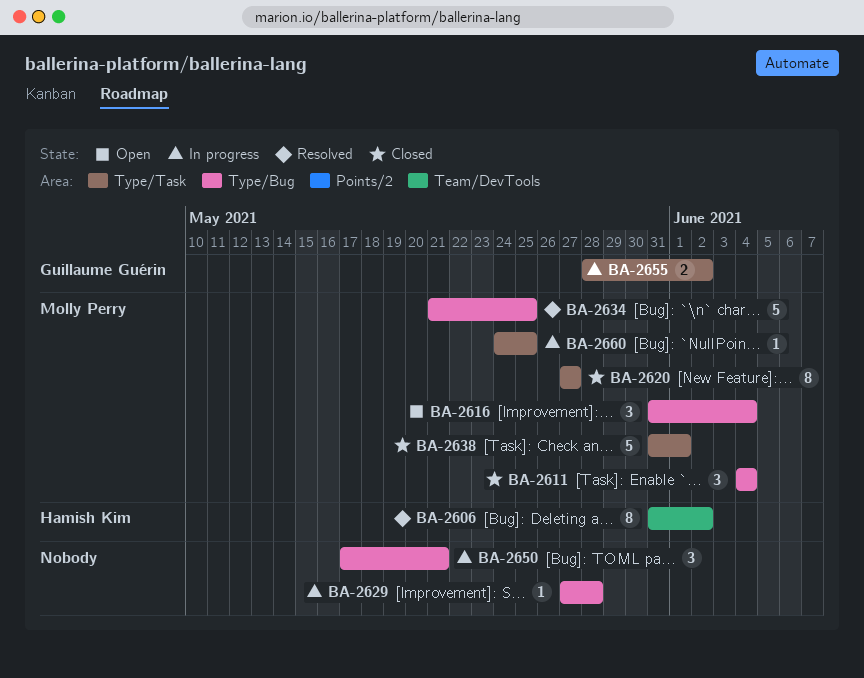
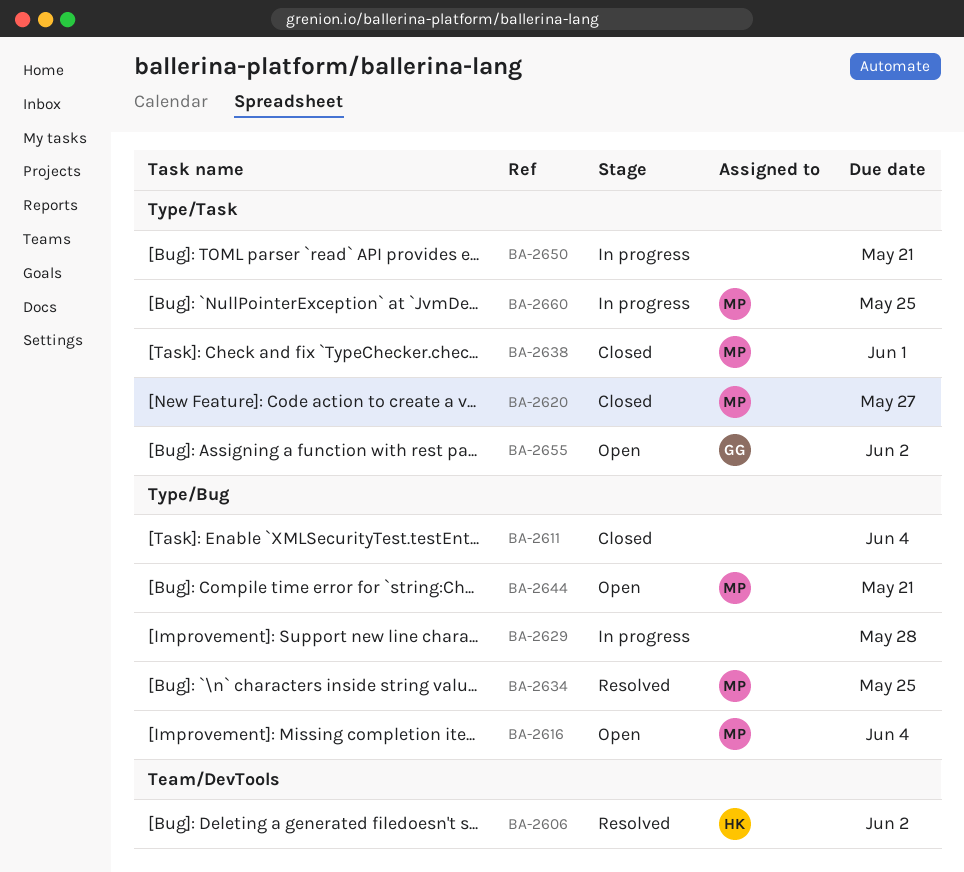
BA-2611, owner: Molly Perry -> none
BA-2644: none -> present
BA-2650, label: Type/Bug -> Type/Task
BA-2655, status: In progress -> Open

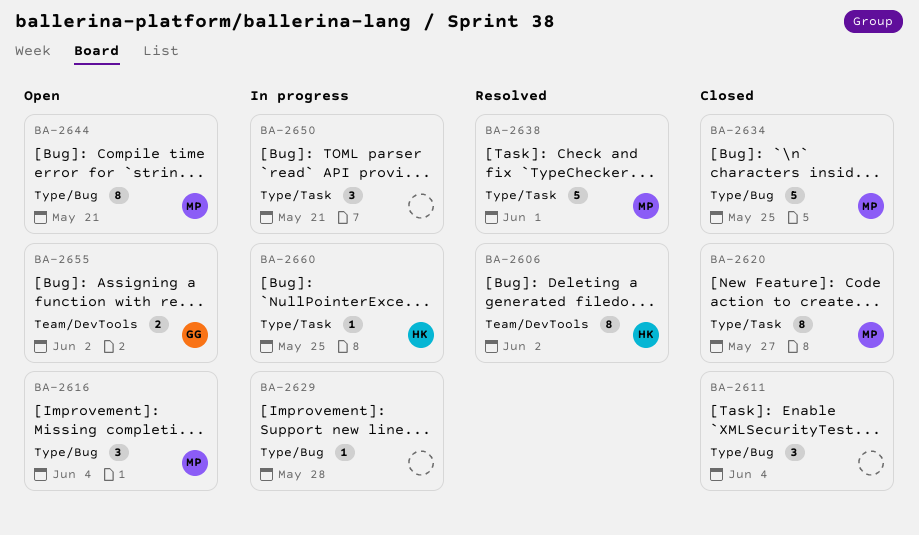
BA-2634, status: Resolved -> Closed
BA-2638, status: Closed -> Resolved
BA-2655, label: Type/Task -> Team/DevTools
BA-2660, owner: MP -> HK

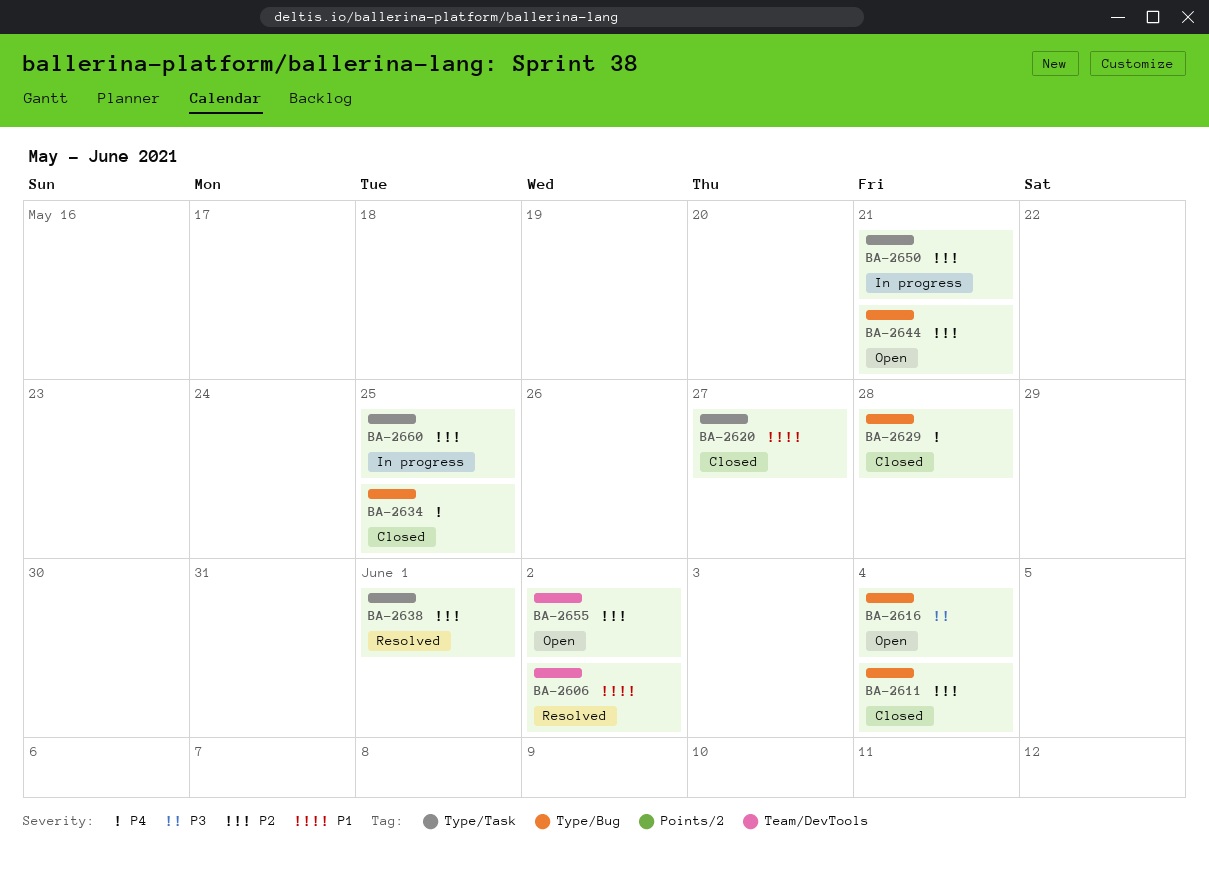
BA-2629, status: In progress -> Closed

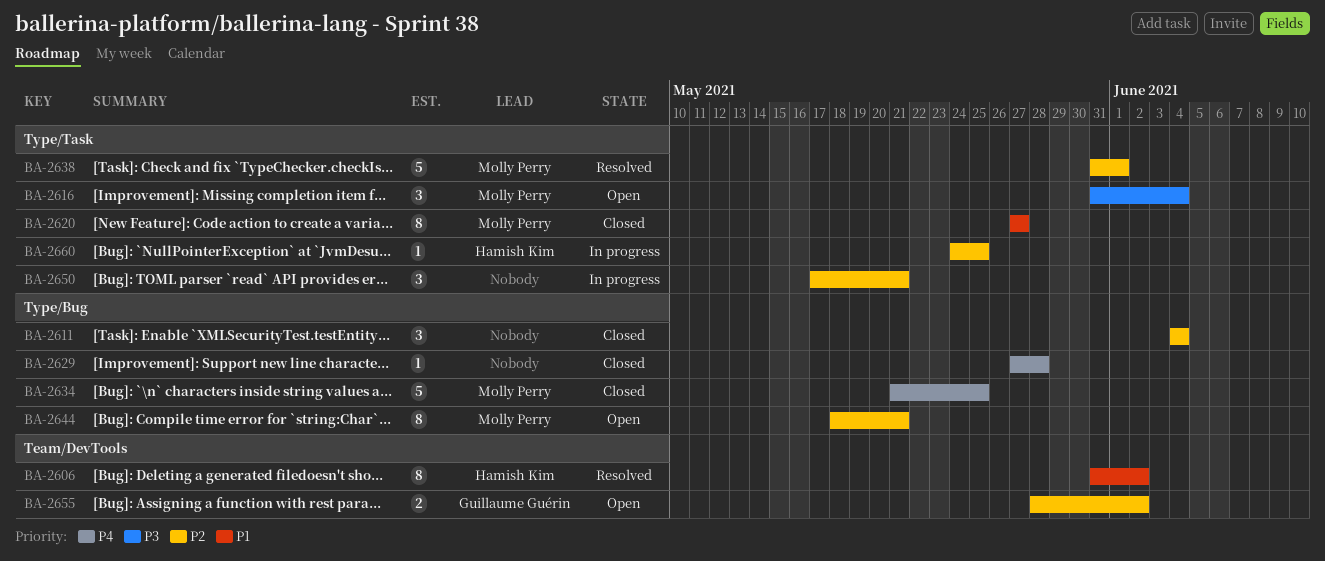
BA-2616, label: Type/Bug -> Type/Task

